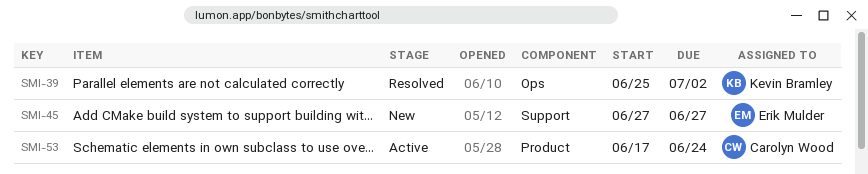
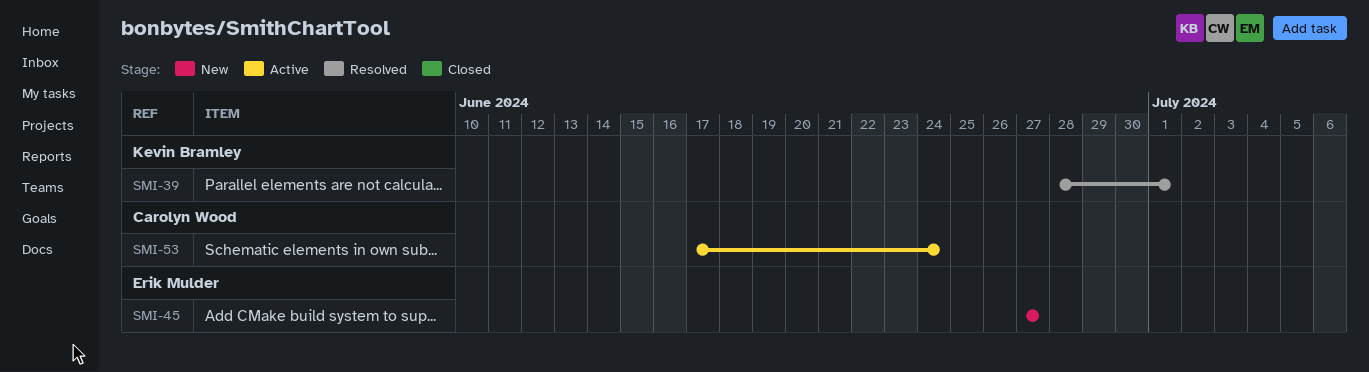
SMI-39, start: Jun 25 -> Jun 28
SMI-39, due: Jul 2 -> Jul 1

